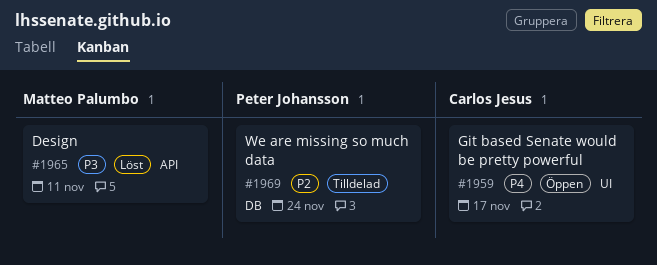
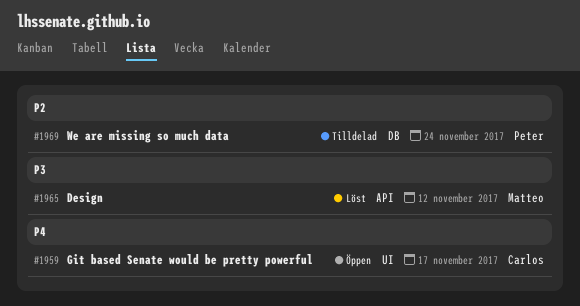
#1965, due: Nov 11 -> Nov 12

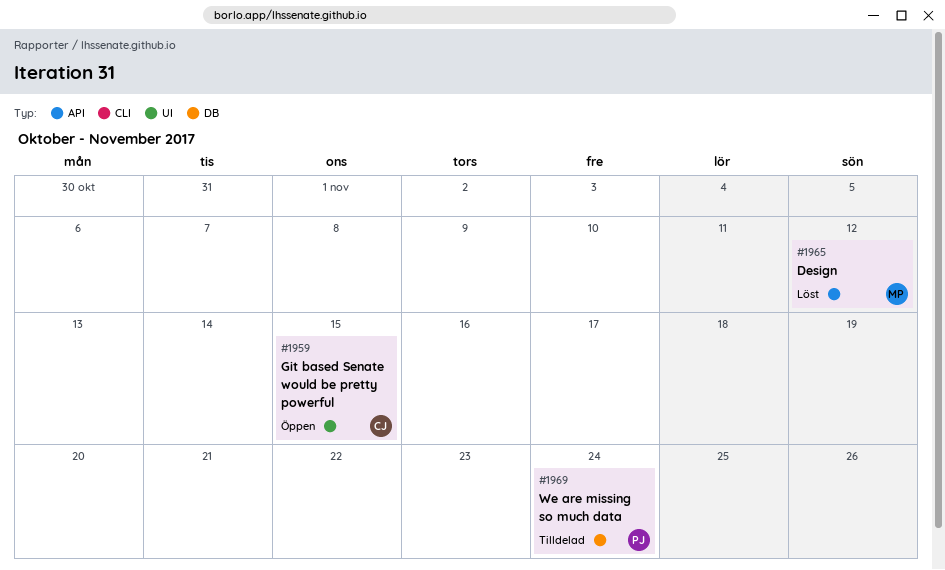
#1959, due: Nov 17 -> Nov 15

